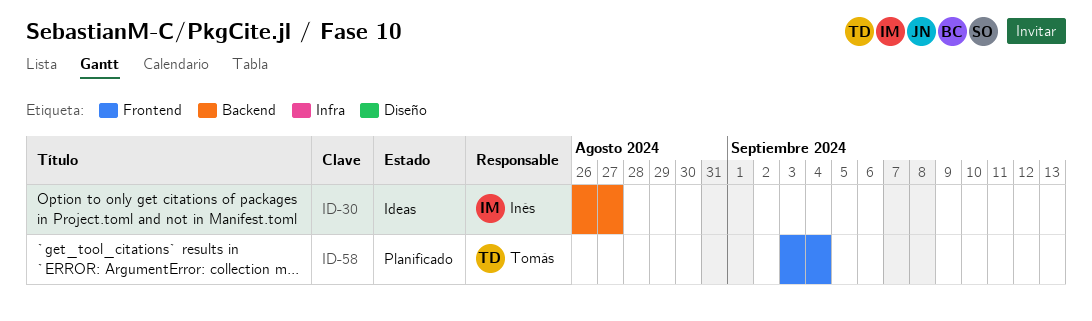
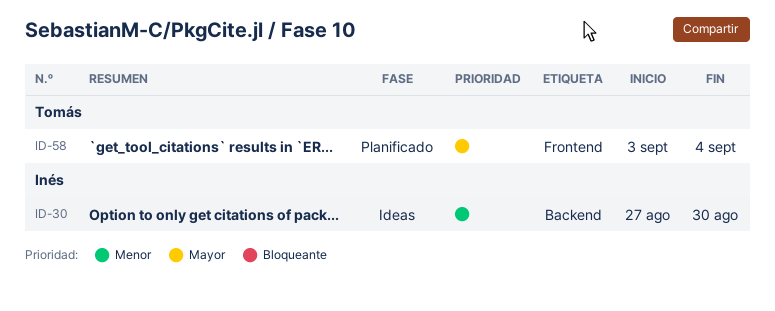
ID-30, start: Aug 26 -> Aug 27
ID-30, due: Aug 27 -> Aug 30

